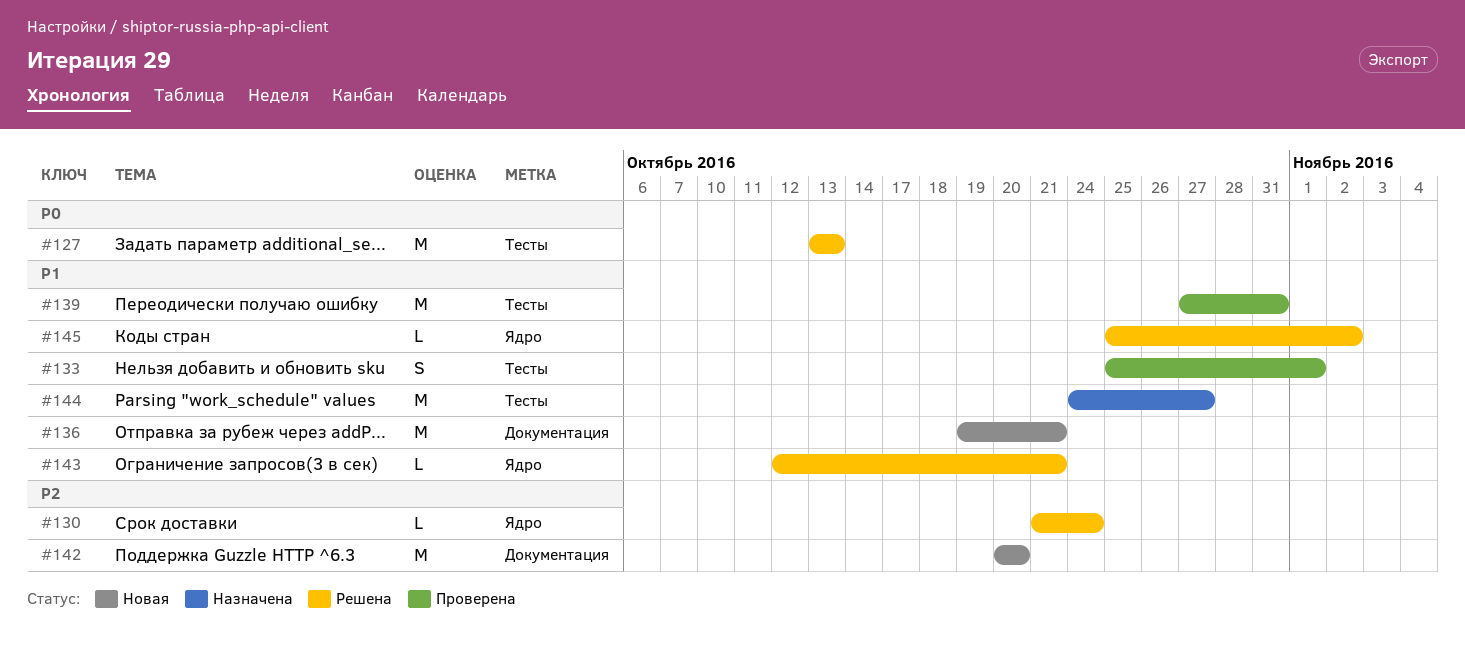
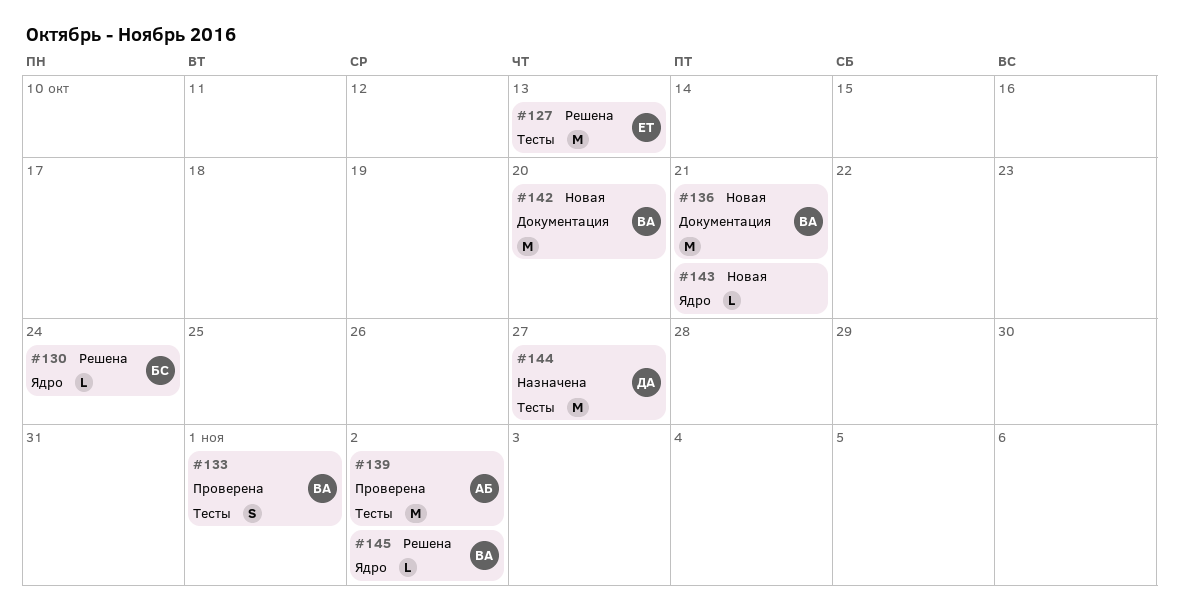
#139, due: Oct 31 -> Nov 2
#143, status: Решена -> Новая

